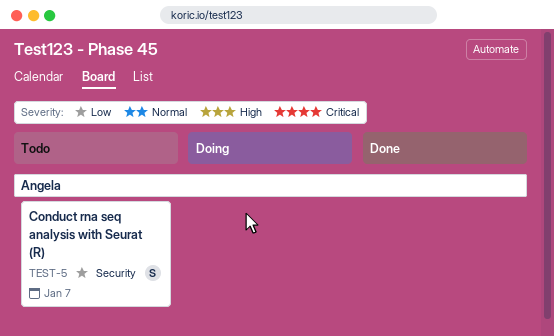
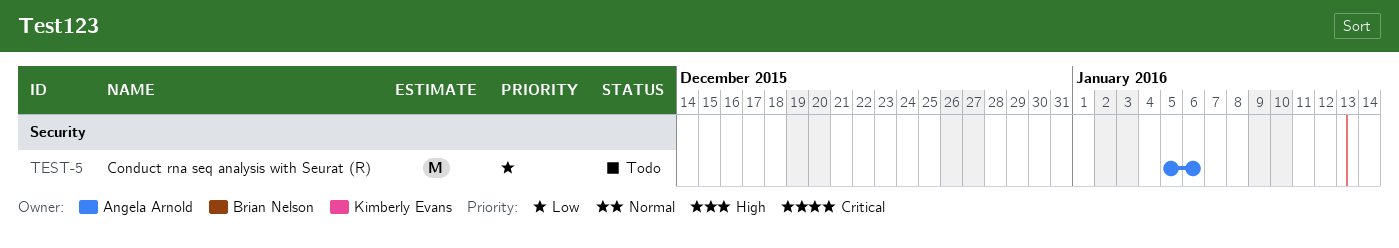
TEST-5, estimate: S -> M
TEST-5, due: Jan 7 -> Jan 6

